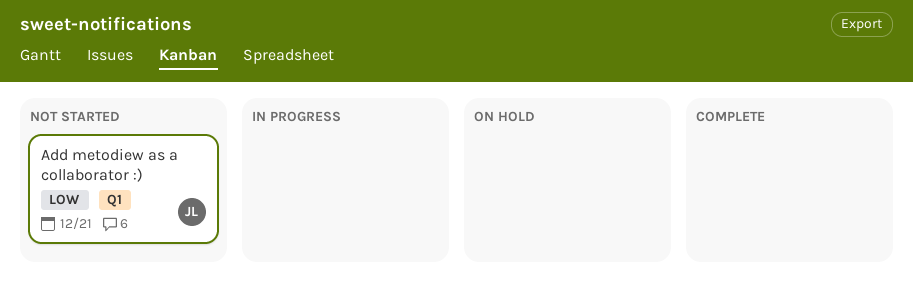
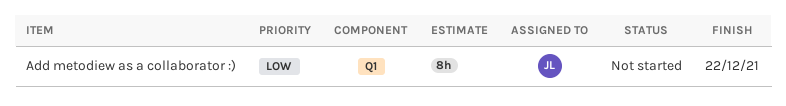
Add metodiew as a collaborator :), due: Dec 21 -> Dec 22

